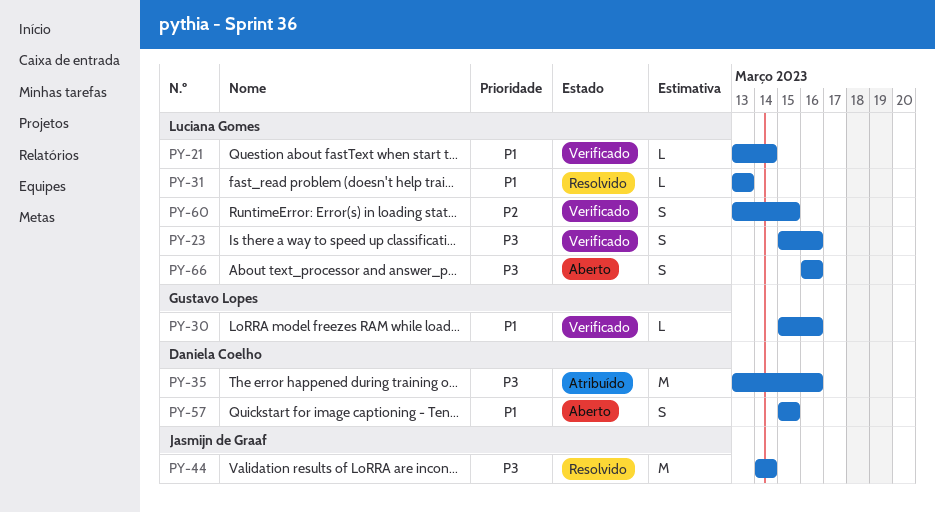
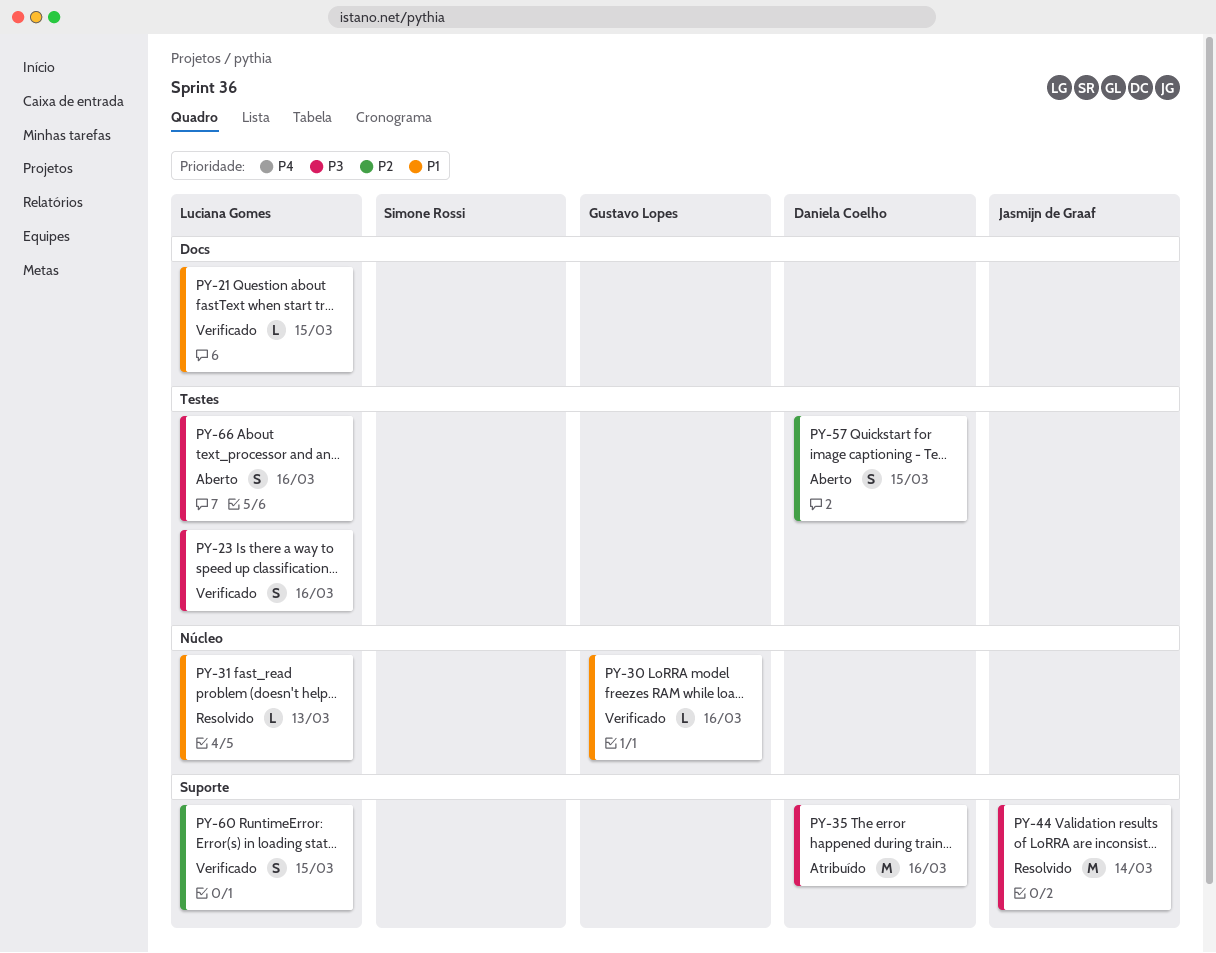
PY-21, due: Mar 14 -> Mar 15
PY-57, priority: P1 -> P2

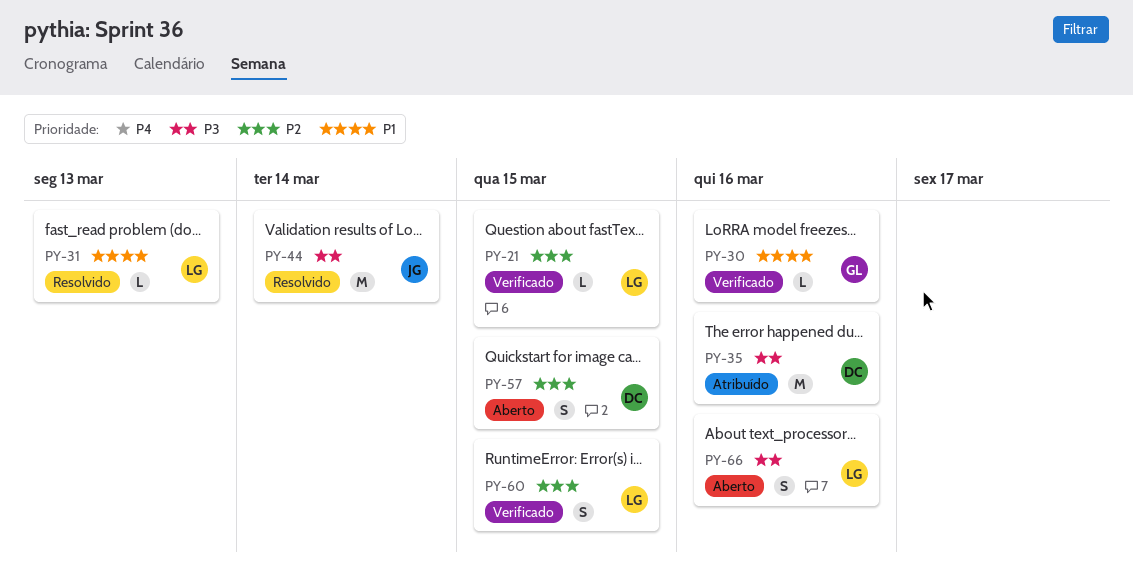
PY-21, priority: P1 -> P2
PY-23: present -> none

